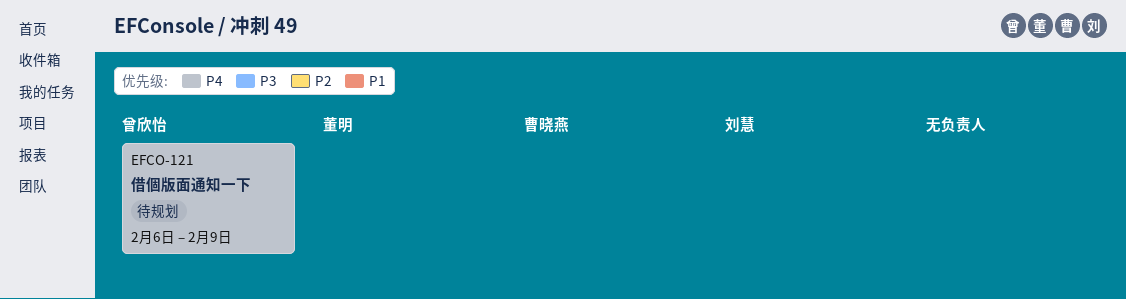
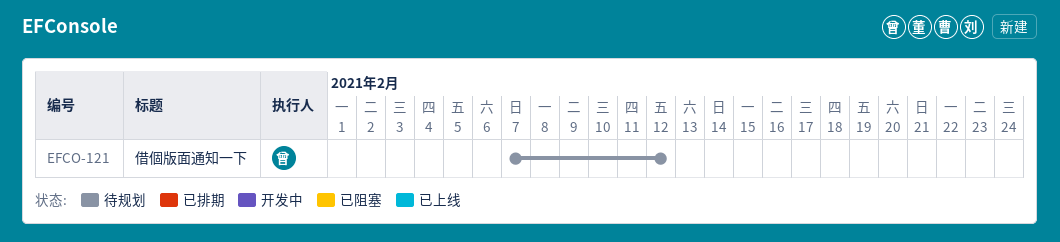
EFCO-121, start: Feb 6 -> Feb 7
EFCO-121, due: Feb 9 -> Feb 12

